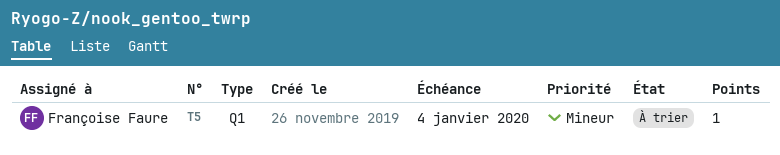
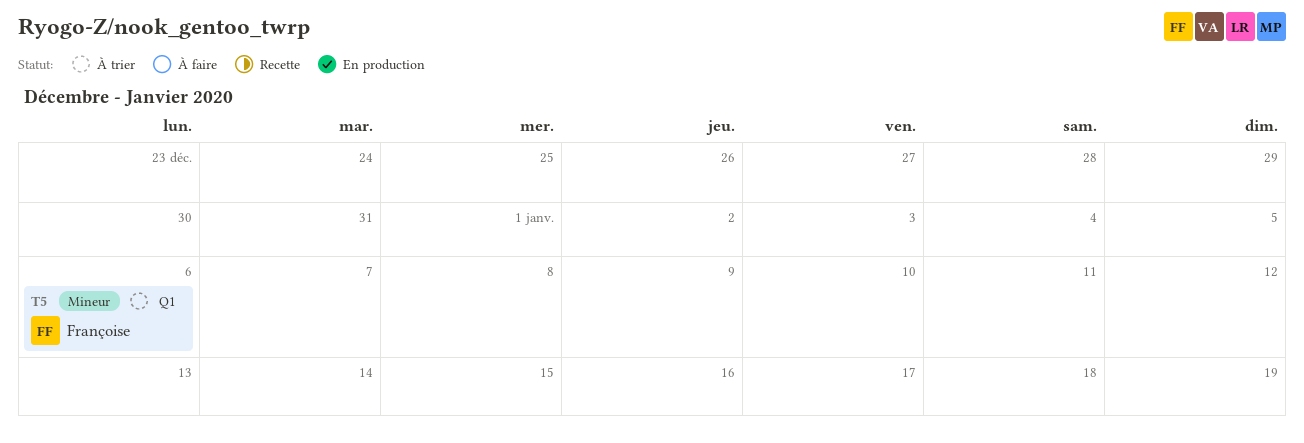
T5, due: Jan 4 -> Jan 6

